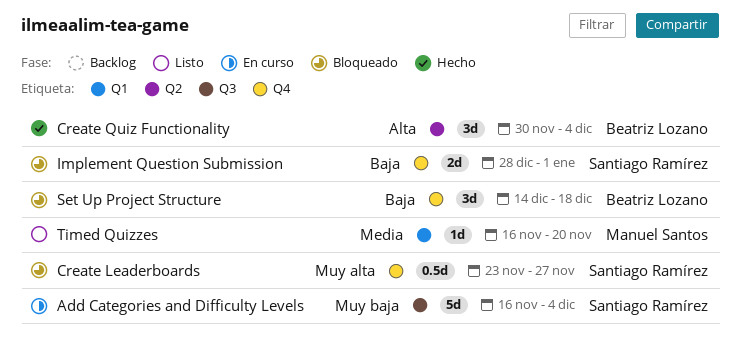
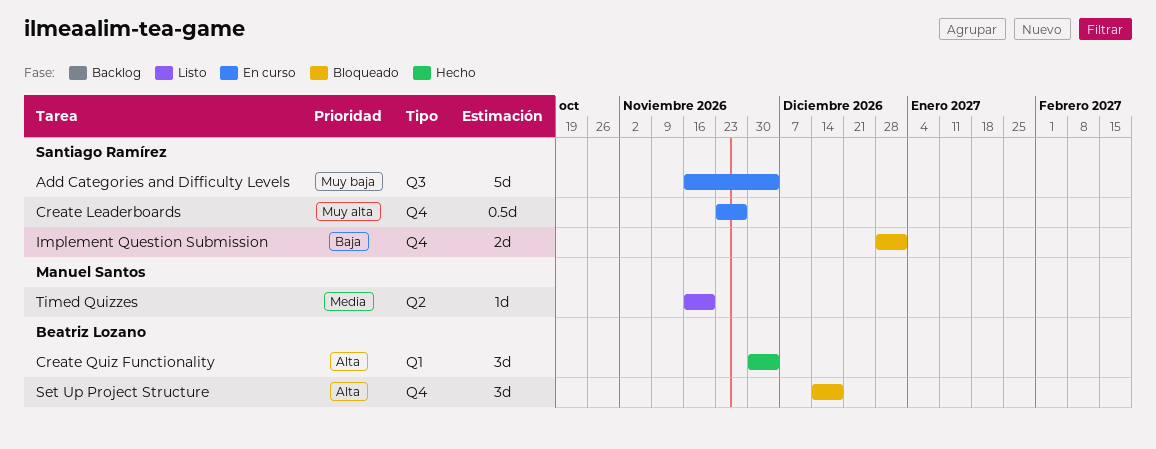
Create Leaderboards, status: Bloqueado -> En curso
Create Quiz Functionality, label: Q2 -> Q1
Set Up Project Structure, priority: Baja -> Alta
Timed Quizzes, label: Q1 -> Q2

